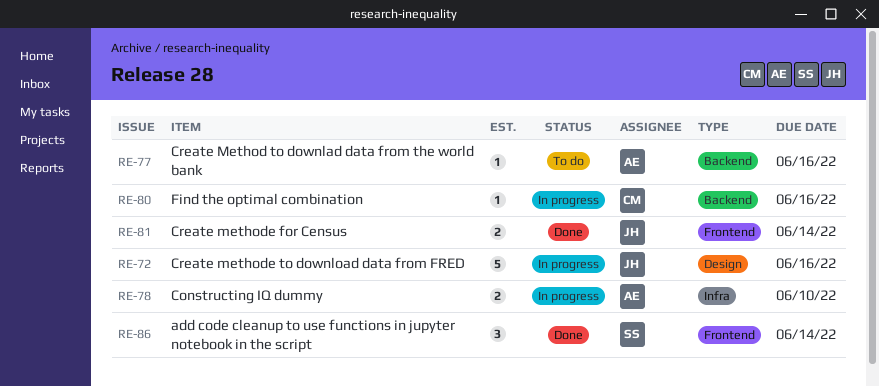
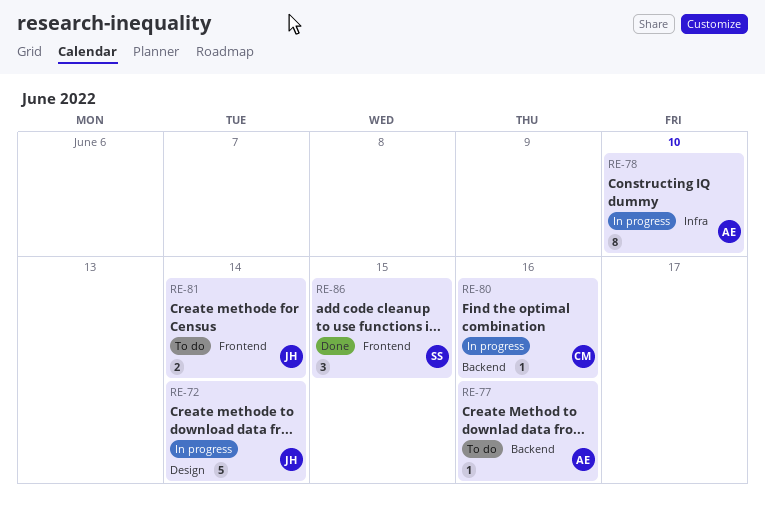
RE-72, due: Jun 16 -> Jun 14
RE-78, estimate: 2 -> 8
RE-81, status: Done -> To do
RE-86, due: Jun 14 -> Jun 15

